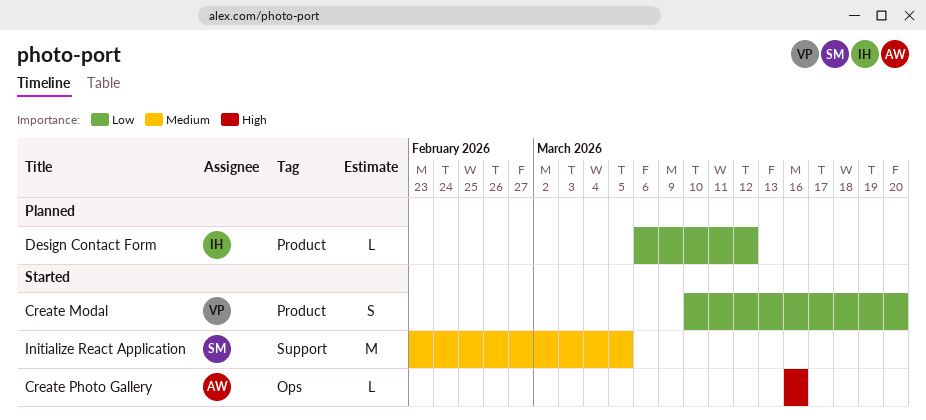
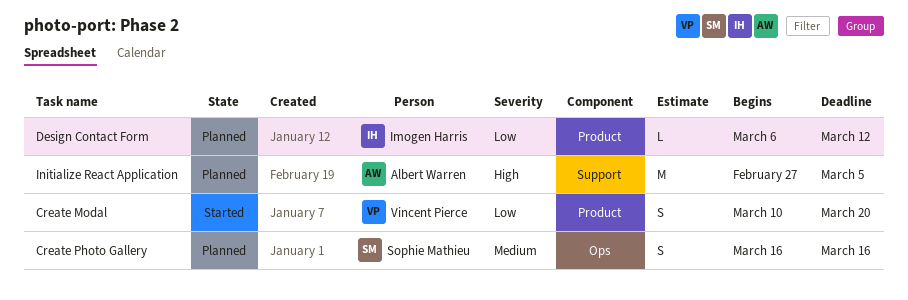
Create Photo Gallery, status: Started -> Planned
Create Photo Gallery, owner: Albert Warren -> Sophie Mathieu
Create Photo Gallery, priority: High -> Medium
Create Photo Gallery, estimate: L -> S
Initialize React Application, status: Started -> Planned
Initialize React Application, owner: Sophie Mathieu -> Albert Warren
Initialize React Application, priority: Medium -> High
Initialize React Application, start: Feb 23 -> Feb 27

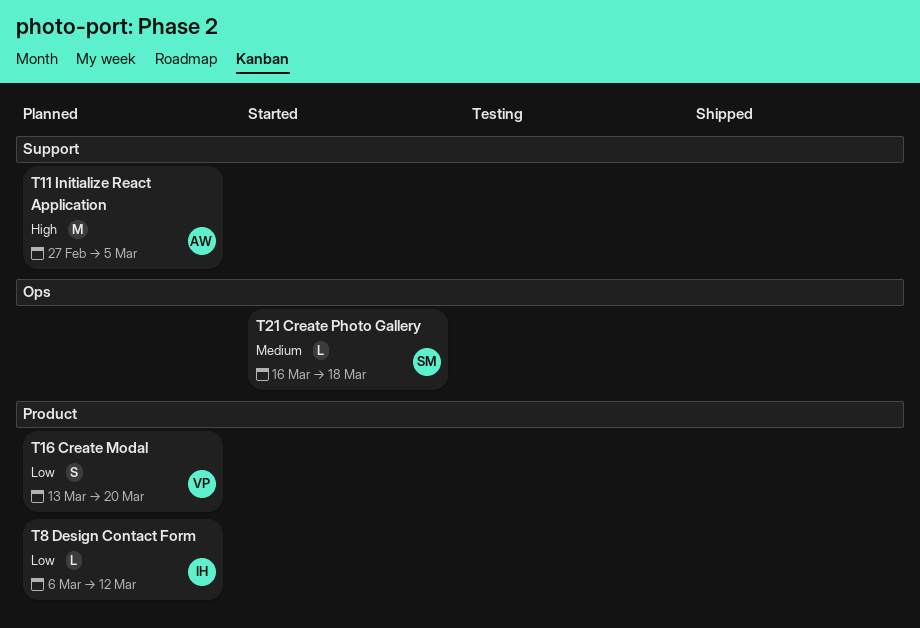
Create Modal, status: Started -> Planned
Create Modal, start: Mar 10 -> Mar 13
Create Photo Gallery, status: Planned -> Started
Create Photo Gallery, estimate: S -> L
Create Photo Gallery, due: Mar 16 -> Mar 18

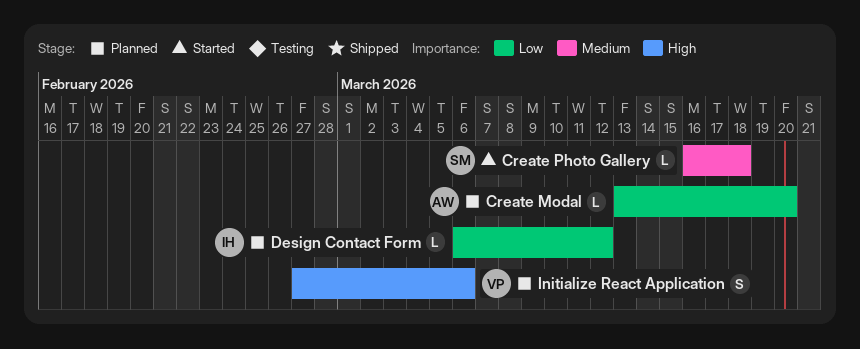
Create Modal, owner: VP -> AW
Create Modal, estimate: S -> L
Initialize React Application, owner: AW -> VP
Initialize React Application, estimate: M -> S
Initialize React Application, due: Mar 5 -> Mar 6

